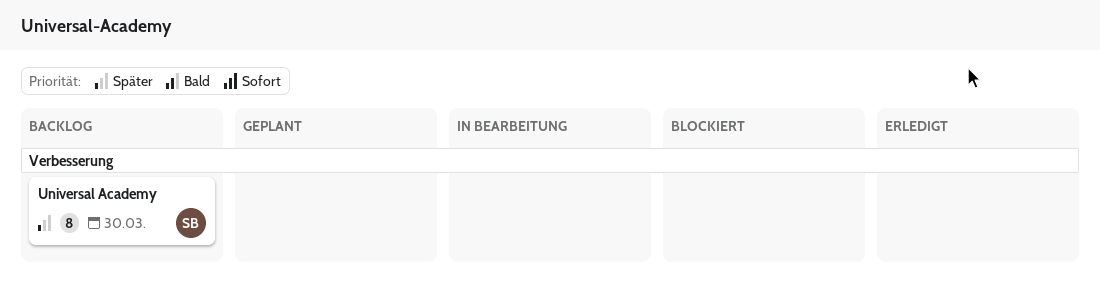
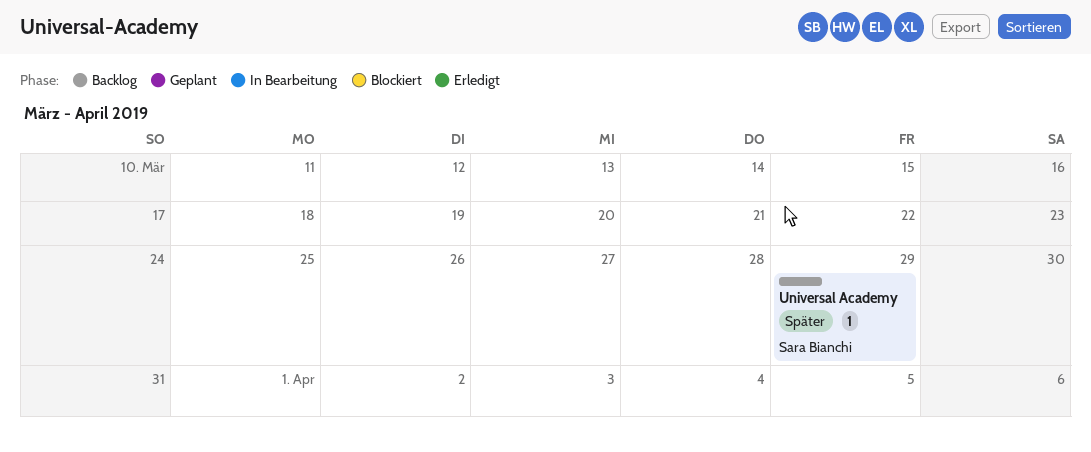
Universal Academy, estimate: 8 -> 1
Universal Academy, due: Mar 30 -> Mar 29

